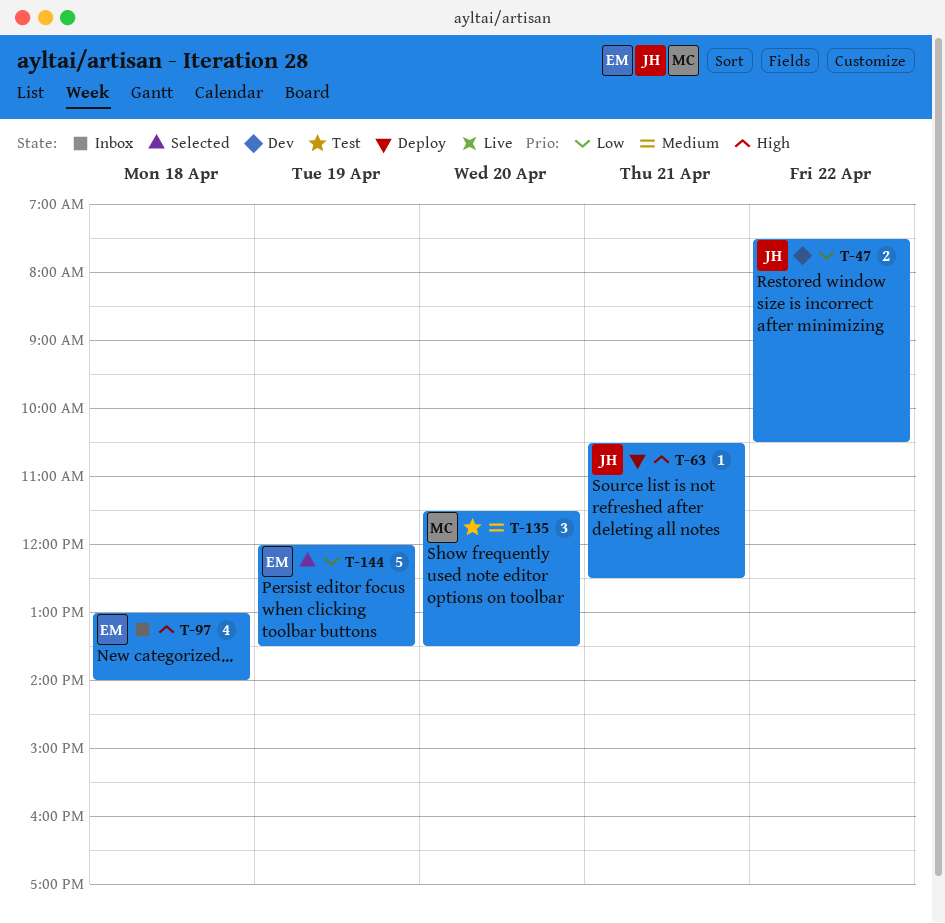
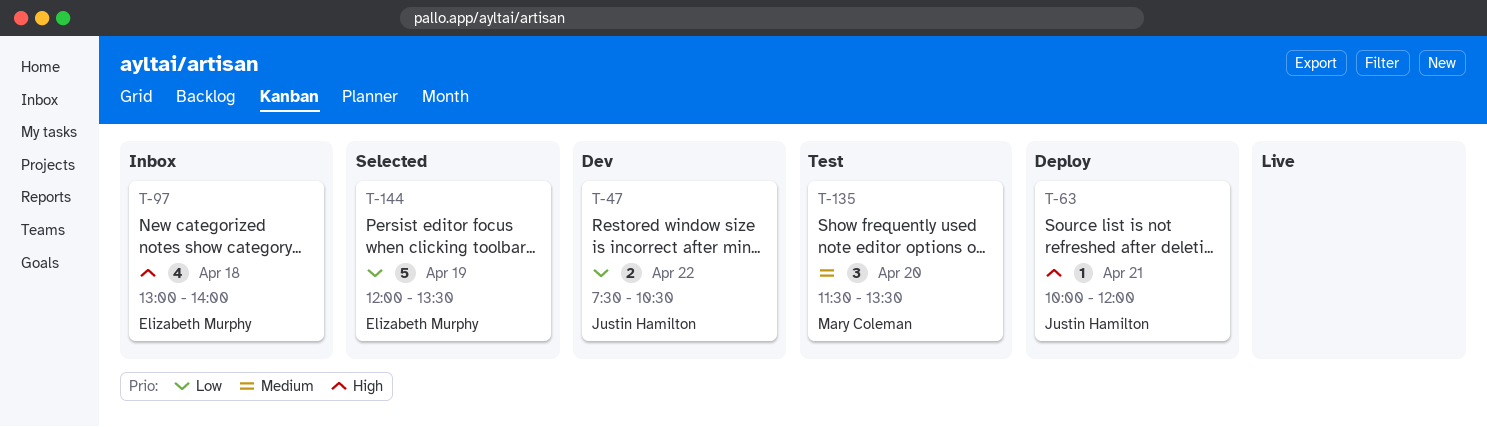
T-63, begins: 10:30 -> 10:00
T-63, ends: 12:30 -> 12:00

